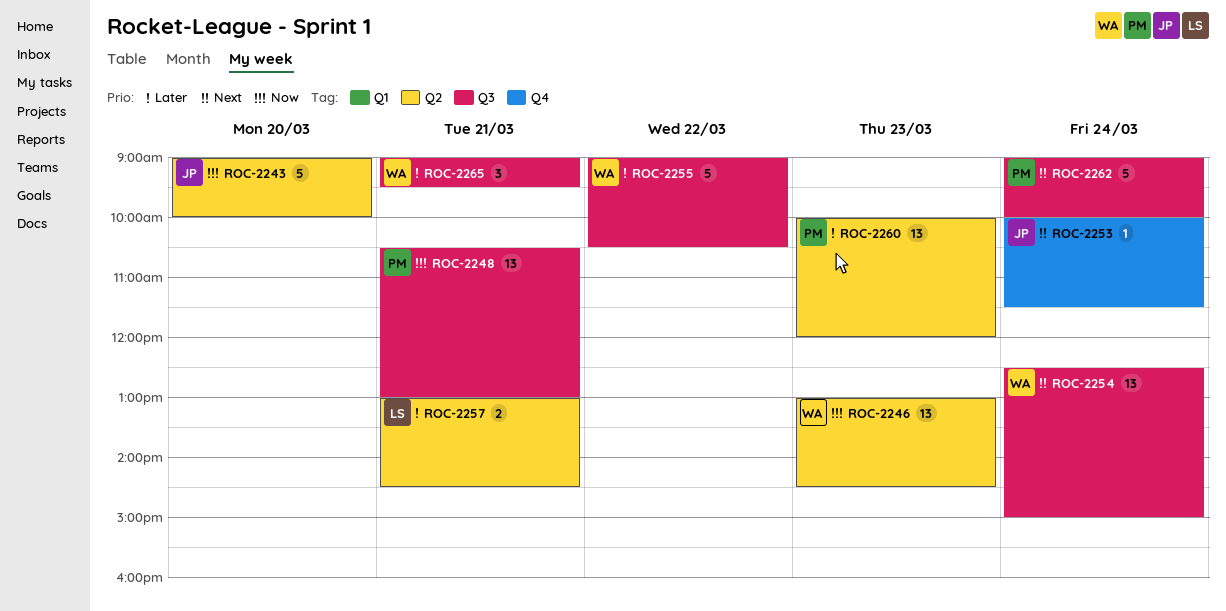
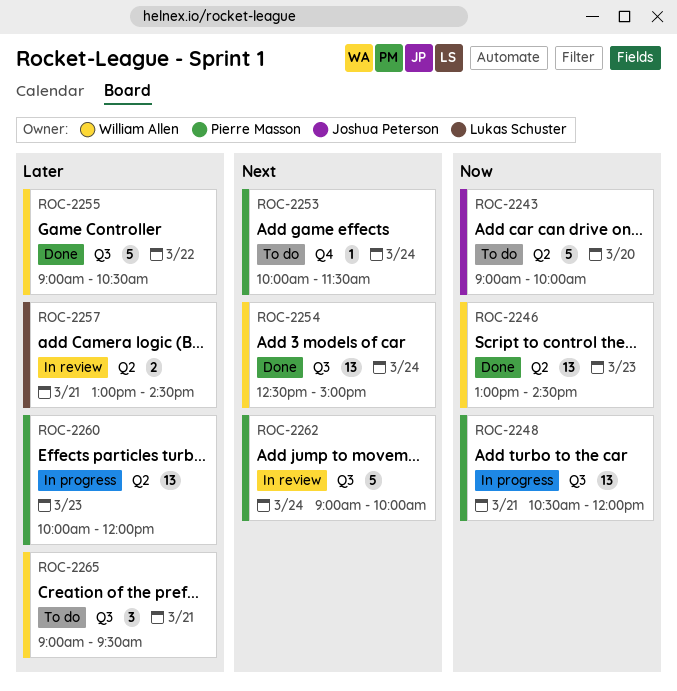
ROC-2248, ends: 13:00 -> 12:00
ROC-2253, owner: Joshua Peterson -> Pierre Masson

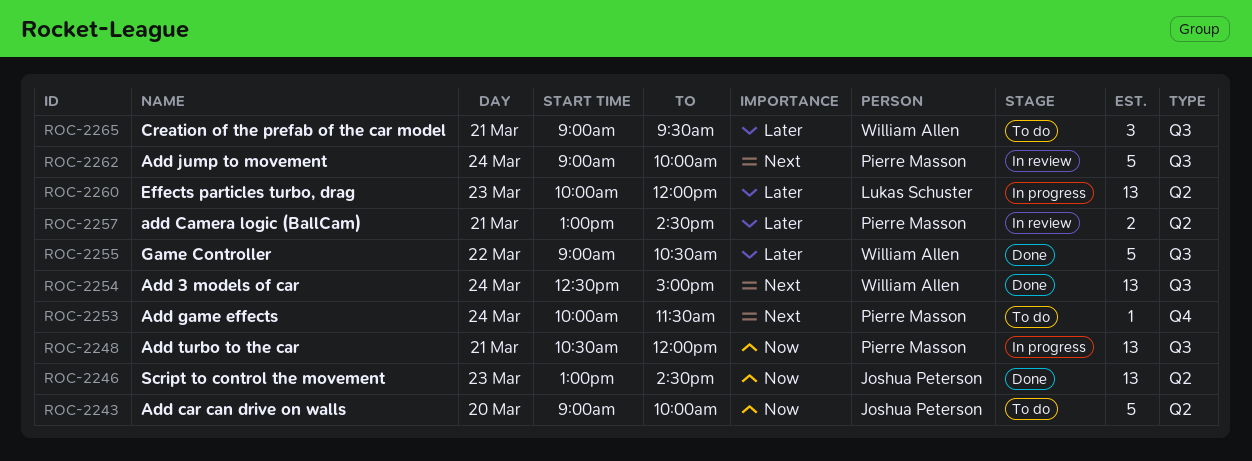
ROC-2246, owner: William Allen -> Joshua Peterson
ROC-2257, owner: Lukas Schuster -> Pierre Masson
ROC-2260, owner: Pierre Masson -> Lukas Schuster

